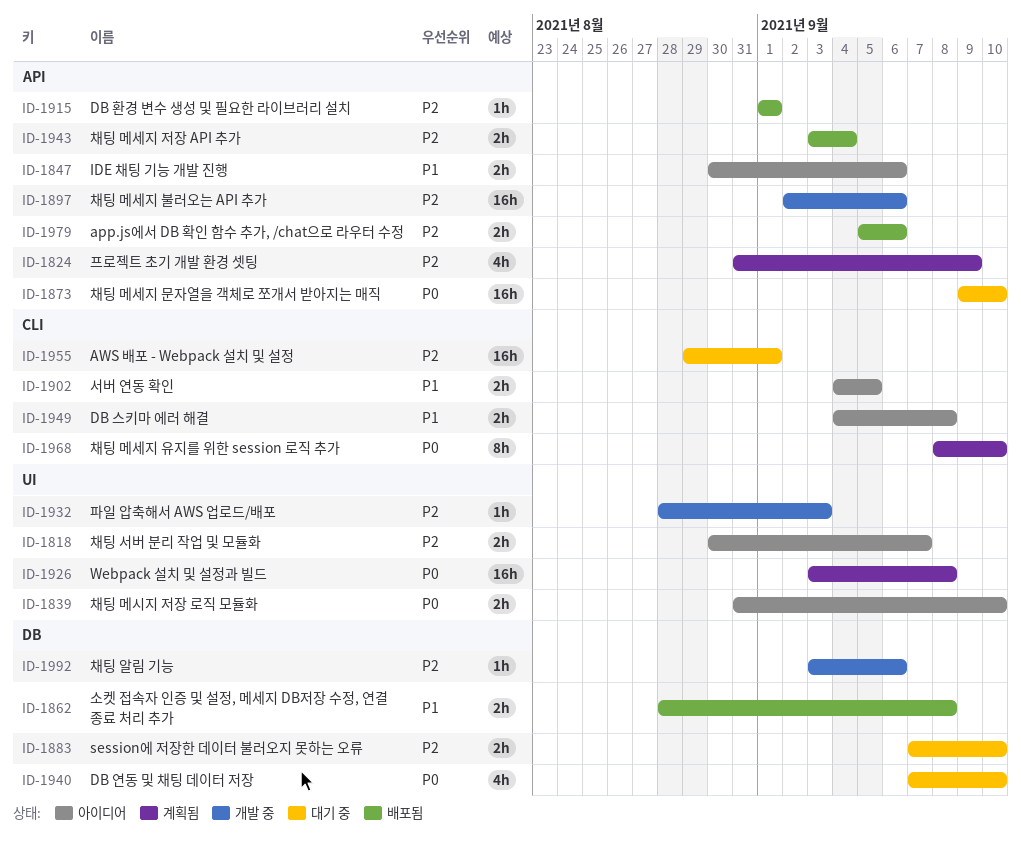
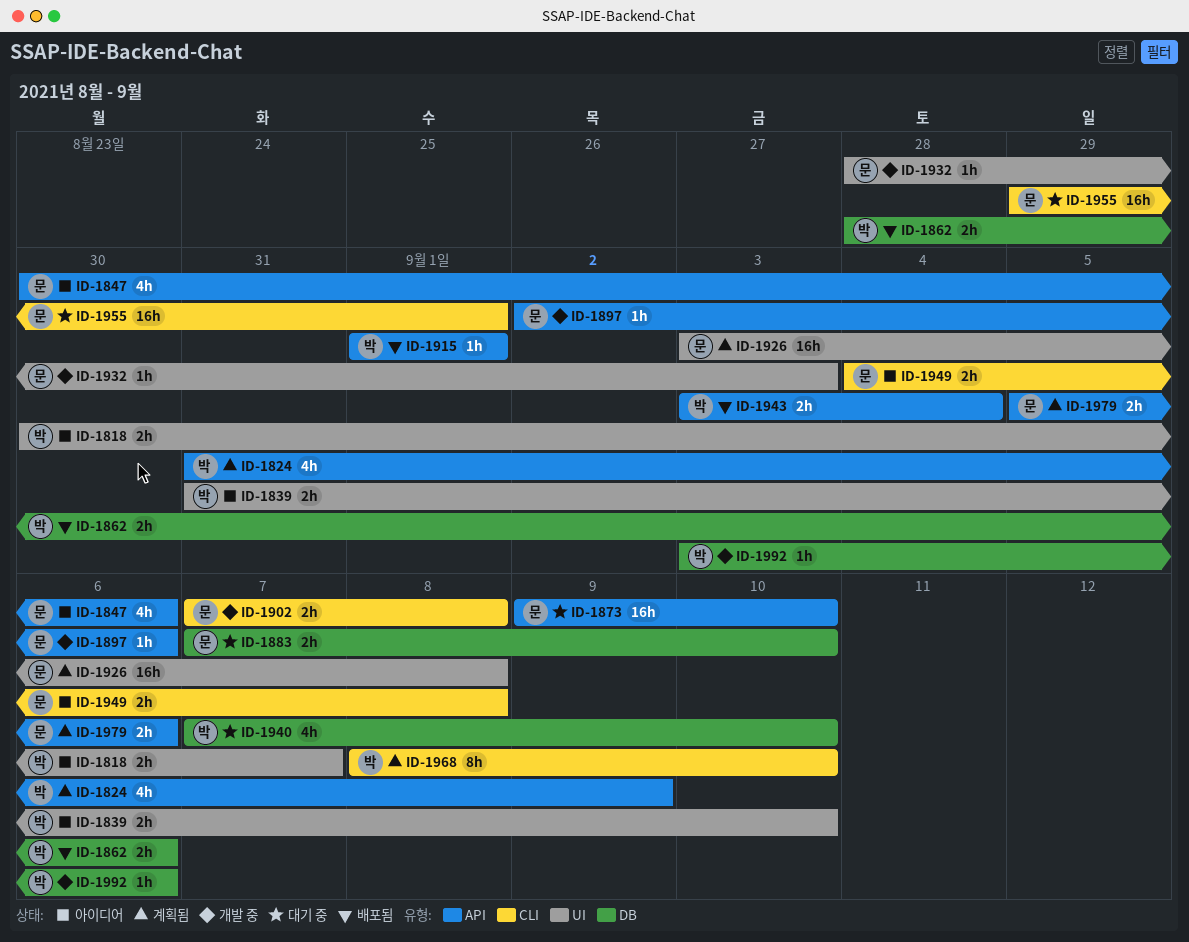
ID-1847, estimate: 2h -> 4h
ID-1862, due: Sep 8 -> Sep 6
ID-1897, estimate: 16h -> 1h
ID-1902, status: 아이디어 -> 개발 중
ID-1902, start: Sep 4 -> Sep 7
ID-1902, due: Sep 5 -> Sep 8
ID-1979, status: 배포됨 -> 계획됨

